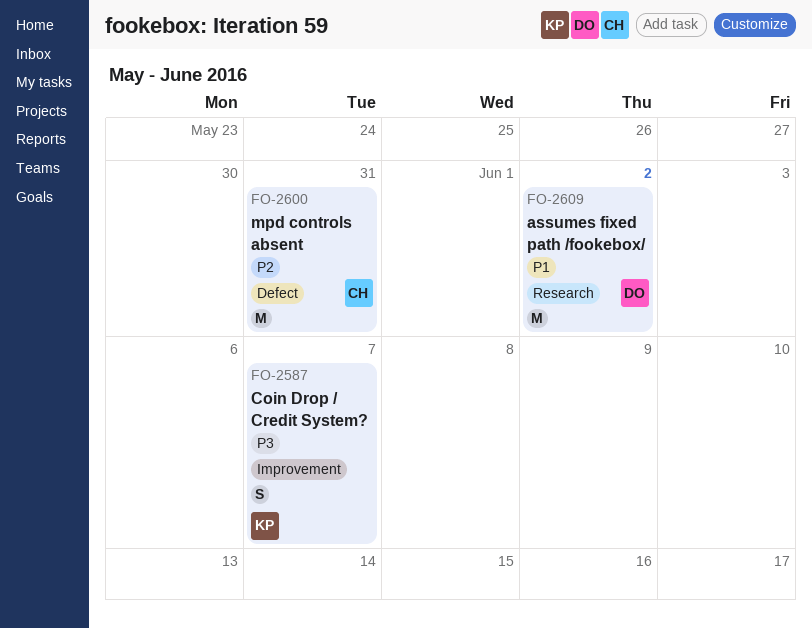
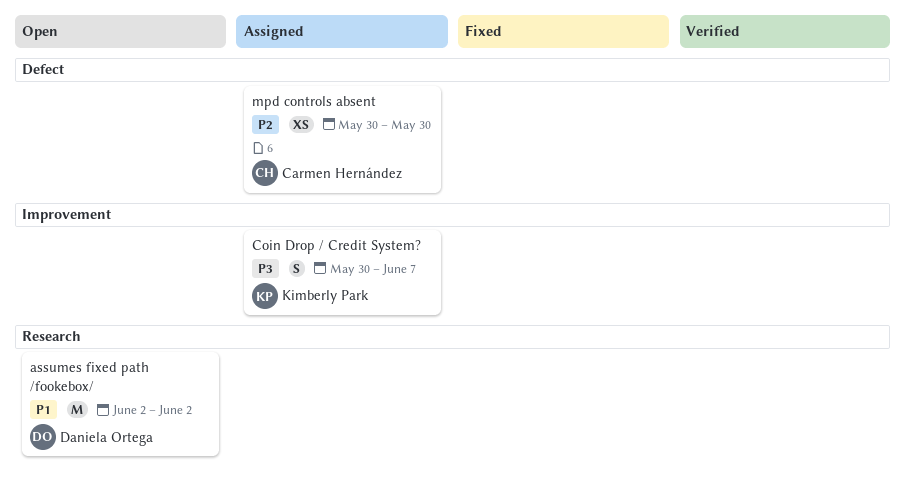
mpd controls absent, estimate: M -> XS
mpd controls absent, due: May 31 -> May 30

